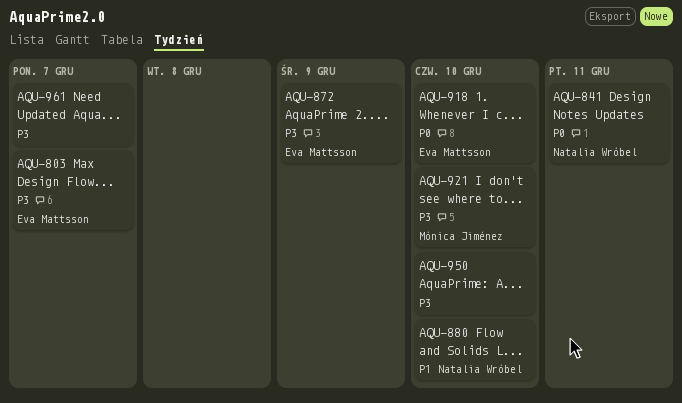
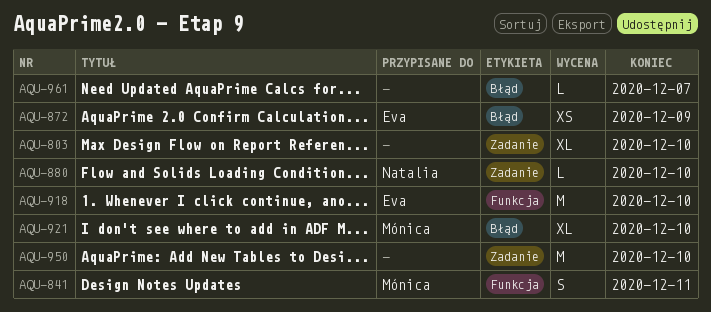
AQU-803, owner: Eva Mattsson -> none
AQU-803, due: Dec 7 -> Dec 10
AQU-841, owner: Natalia Wróbel -> Mónica Jiménez

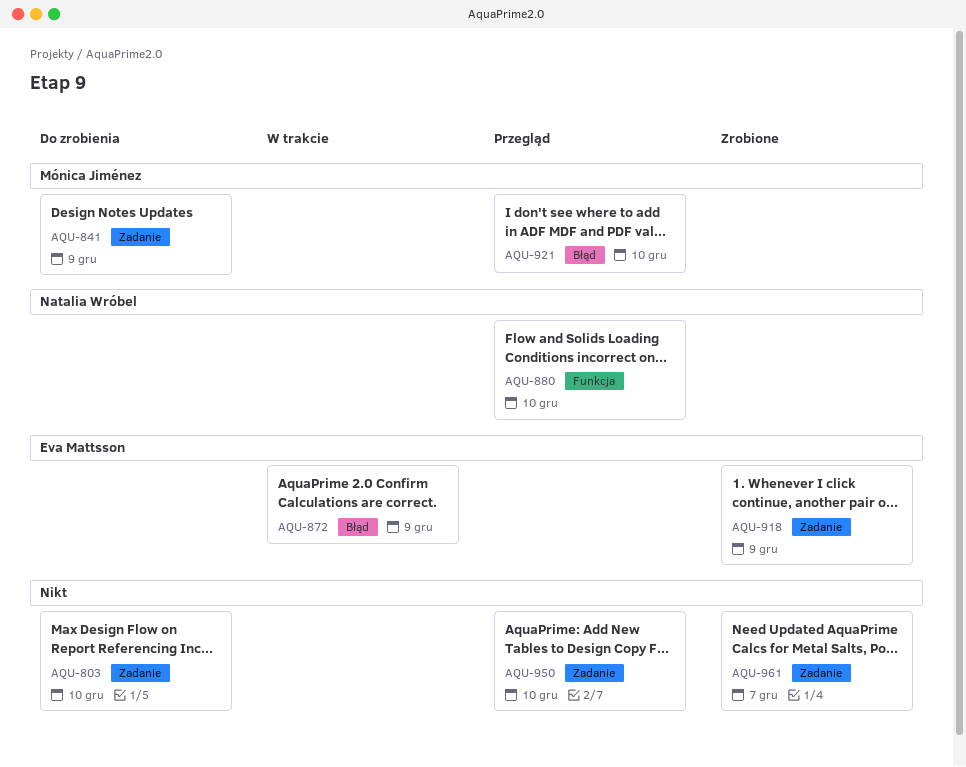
AQU-841, label: Funkcja -> Zadanie
AQU-841, due: Dec 11 -> Dec 9
AQU-880, label: Zadanie -> Funkcja
AQU-918, label: Funkcja -> Zadanie
AQU-918, due: Dec 10 -> Dec 9
AQU-961, label: Błąd -> Zadanie

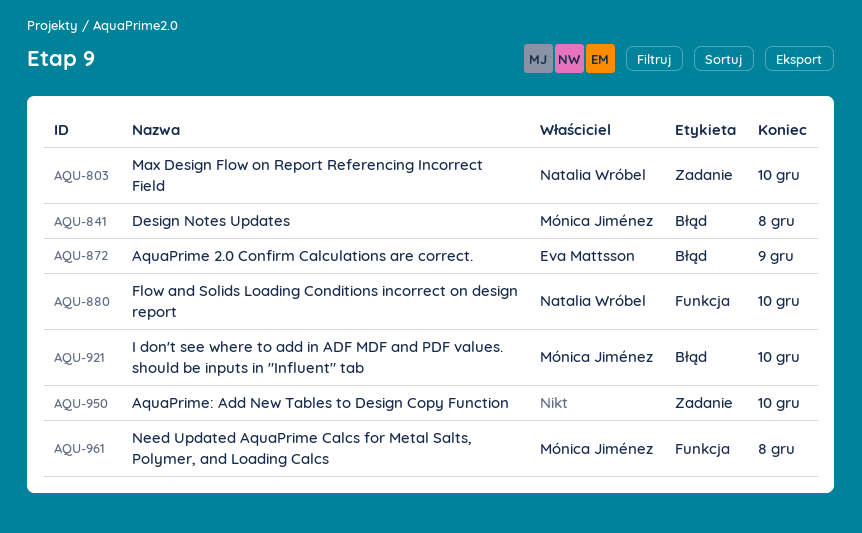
AQU-803, owner: none -> Natalia Wróbel
AQU-841, label: Zadanie -> Błąd
AQU-841, due: Dec 9 -> Dec 8
AQU-918: present -> none
AQU-961, owner: none -> Mónica Jiménez
AQU-961, label: Zadanie -> Funkcja
AQU-961, due: Dec 7 -> Dec 8

